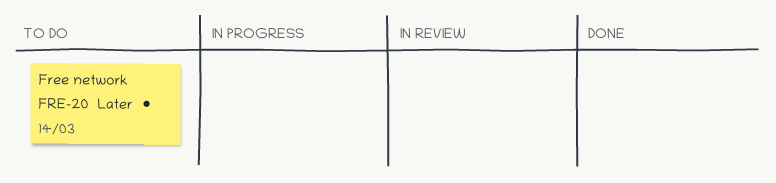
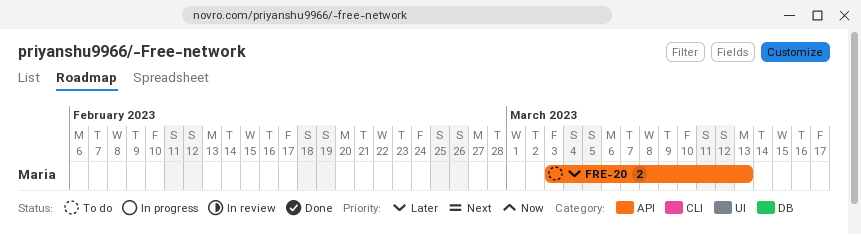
FRE-20, estimate: 1 -> 2
FRE-20, due: Mar 14 -> Mar 13

